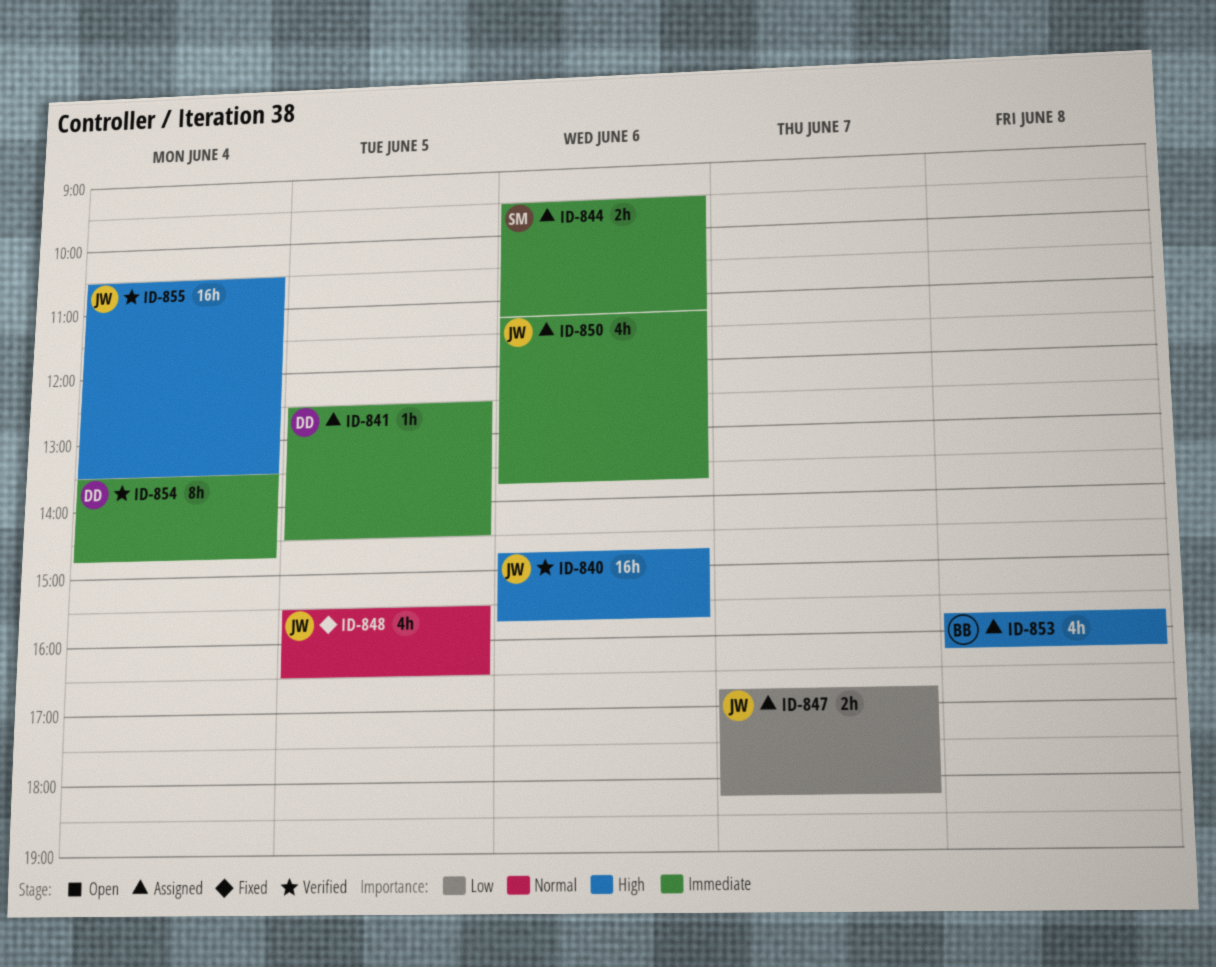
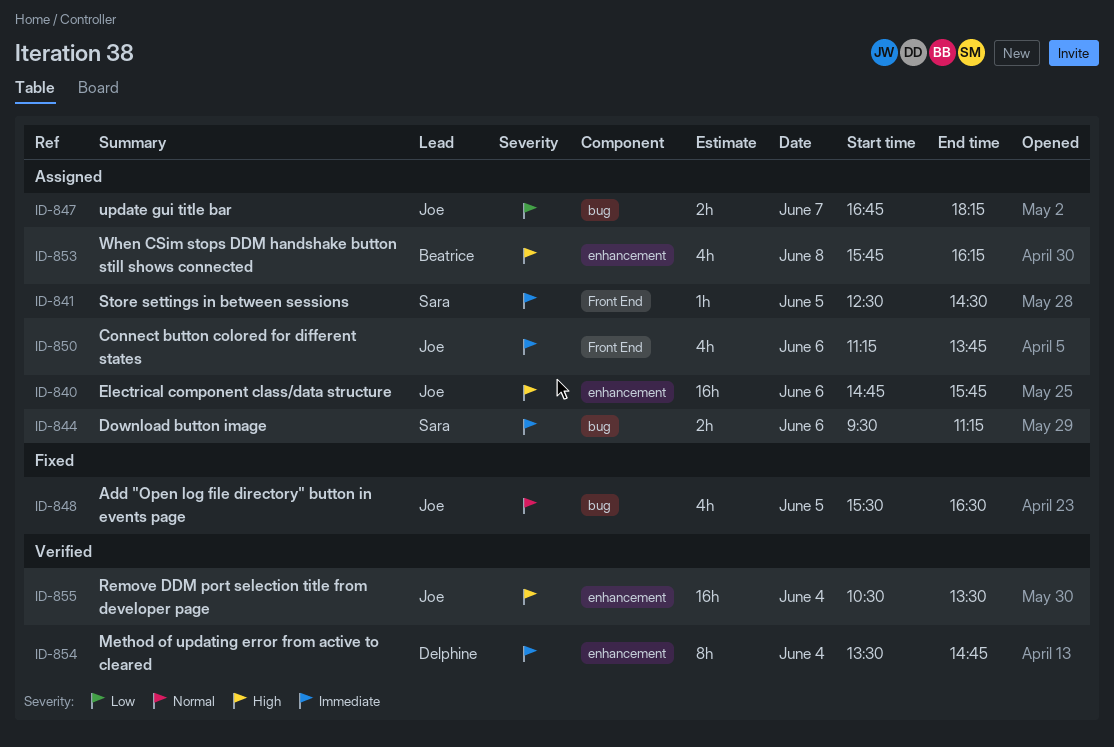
ID-840, status: Verified -> Assigned
ID-841, owner: Delphine -> Sara

